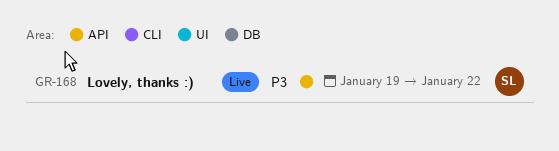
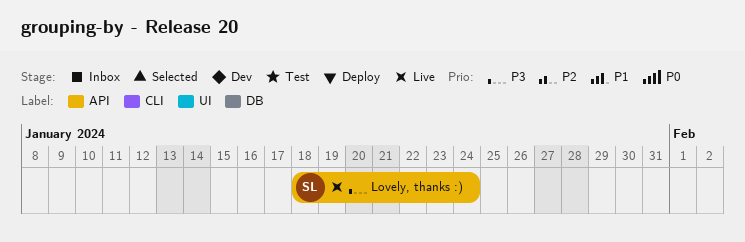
Lovely, thanks :), start: Jan 19 -> Jan 18
Lovely, thanks :), due: Jan 22 -> Jan 24

